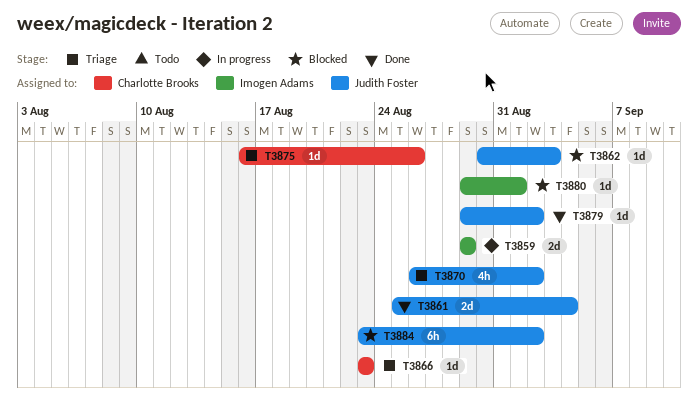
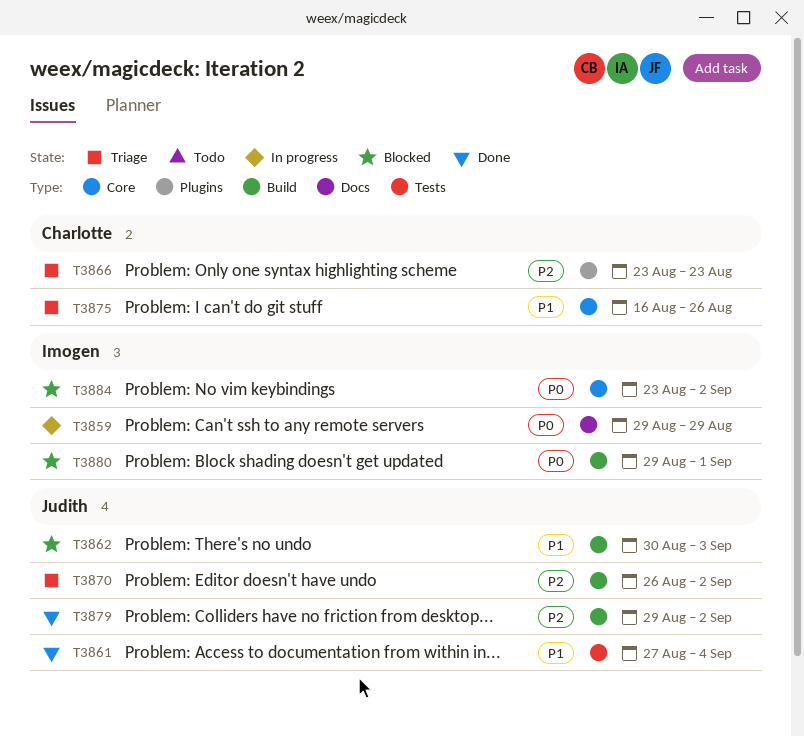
T3861, start: Aug 25 -> Aug 27
T3884, owner: Judith Foster -> Imogen Adams

